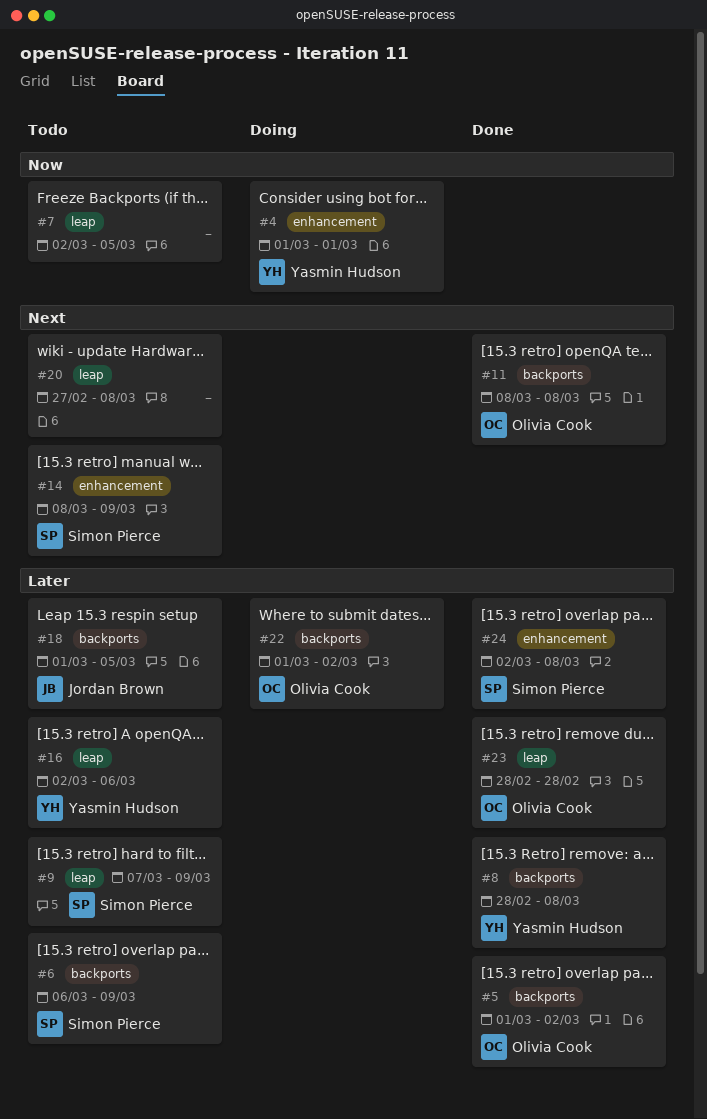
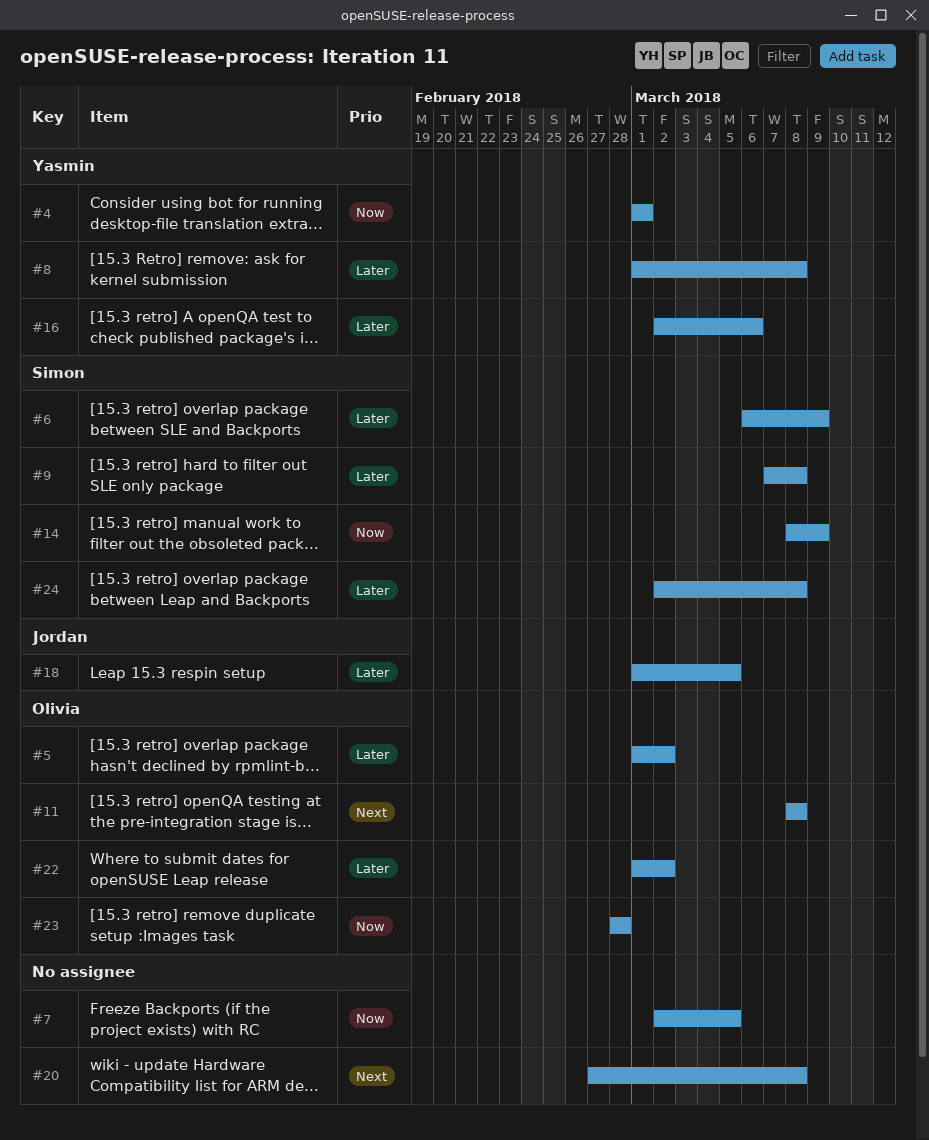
#8, start: Feb 28 -> Mar 1
#9, due: Mar 9 -> Mar 8
#14, priority: Next -> Now
#23, priority: Later -> Now

